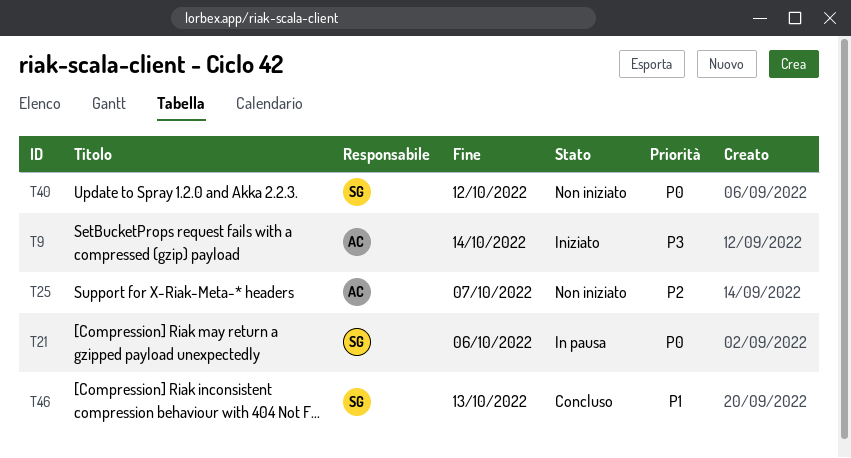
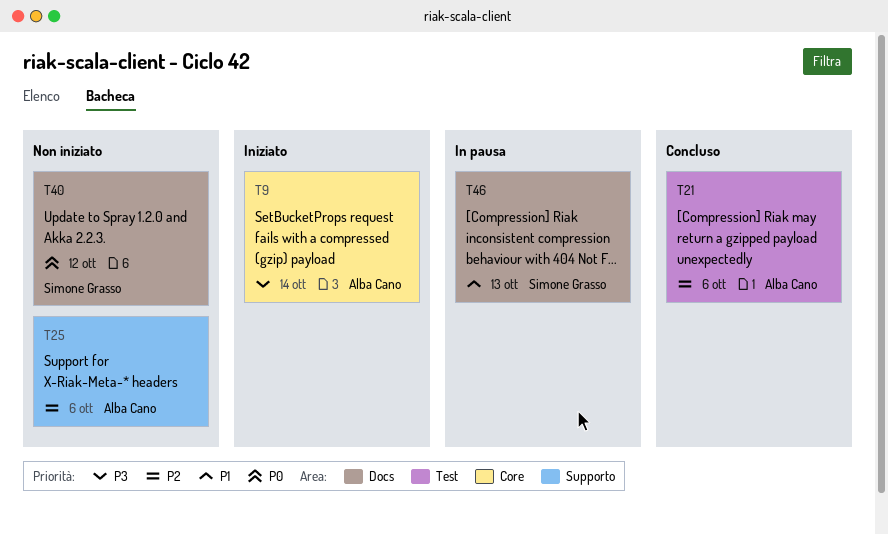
T21, status: In pausa -> Concluso
T21, owner: Simone Grasso -> Alba Cano
T21, priority: P0 -> P2
T25, due: Oct 7 -> Oct 6
T46, status: Concluso -> In pausa

